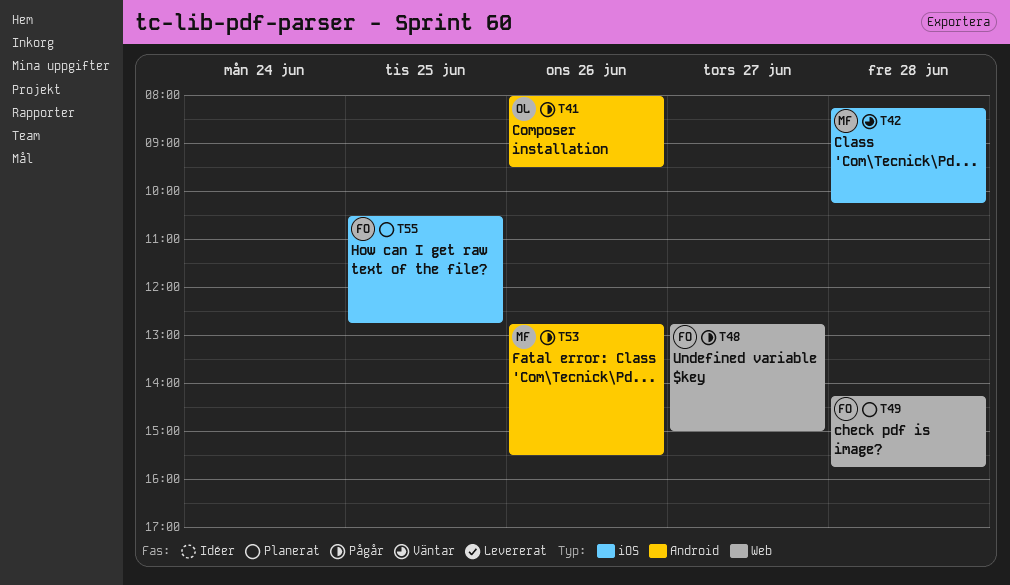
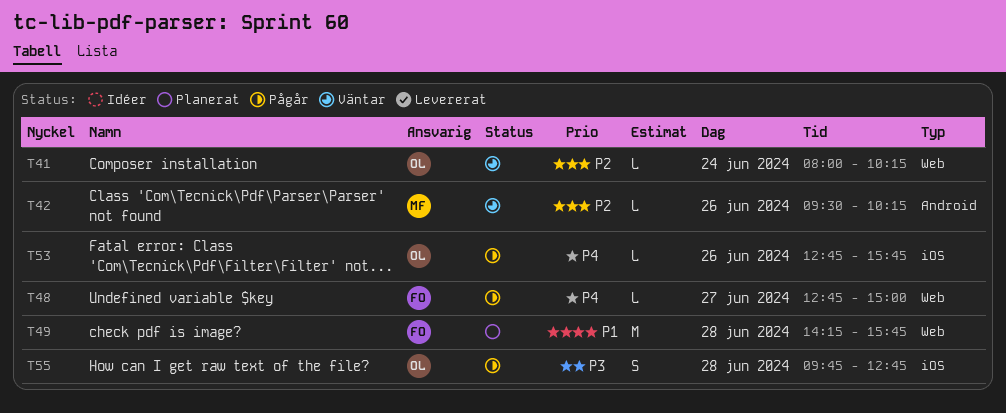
T41, status: Pågår -> Väntar
T41, label: Android -> Web
T41, day: Jun 26 -> Jun 24
T41, ends: 09:30 -> 10:15
T42, label: iOS -> Android
T42, day: Jun 28 -> Jun 26
T42, begins: 08:15 -> 09:30
T53, owner: MF -> OL
T53, label: Android -> iOS
T53, ends: 15:30 -> 15:45
T55, status: Planerat -> Pågår
T55, owner: FO -> OL
T55, day: Jun 25 -> Jun 28
T55, begins: 10:30 -> 09:45

